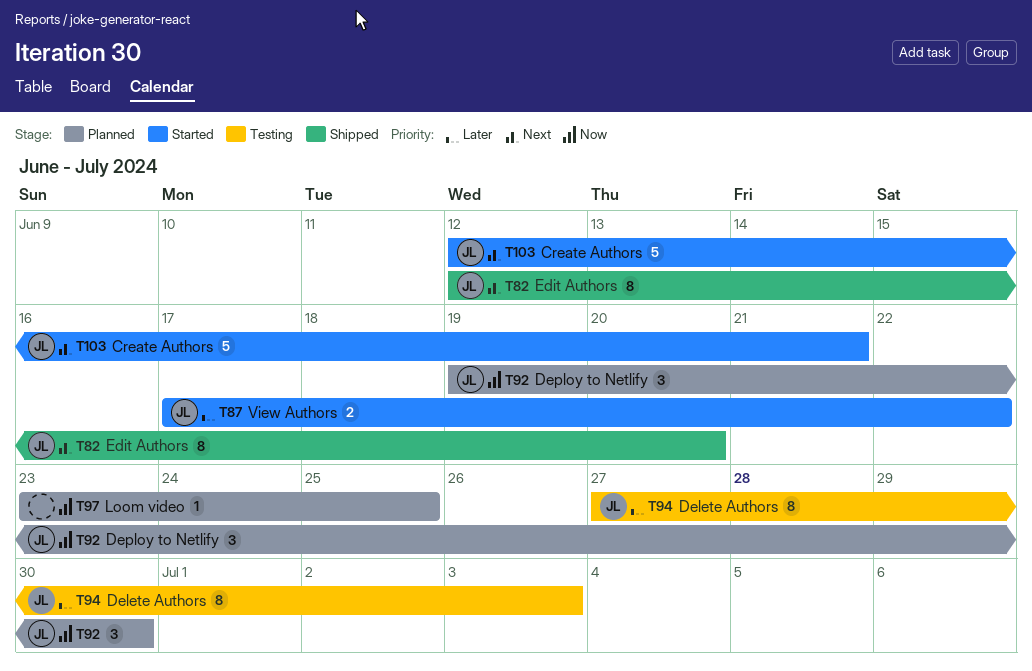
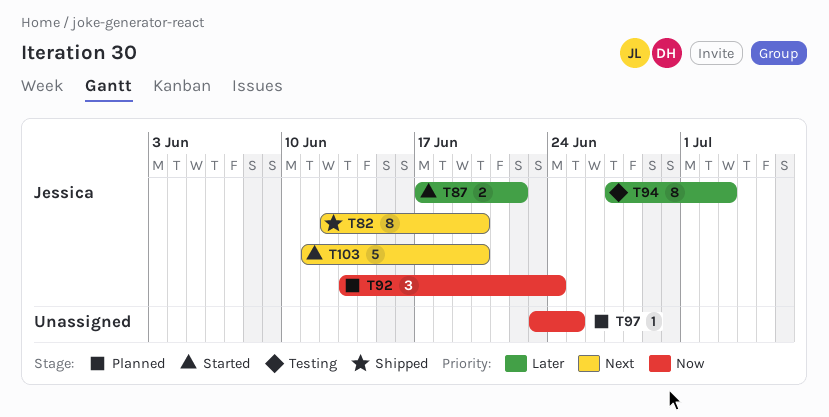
T92, start: Jun 19 -> Jun 13
T92, due: Jun 30 -> Jun 24
T103, start: Jun 12 -> Jun 11
T103, due: Jun 21 -> Jun 20

